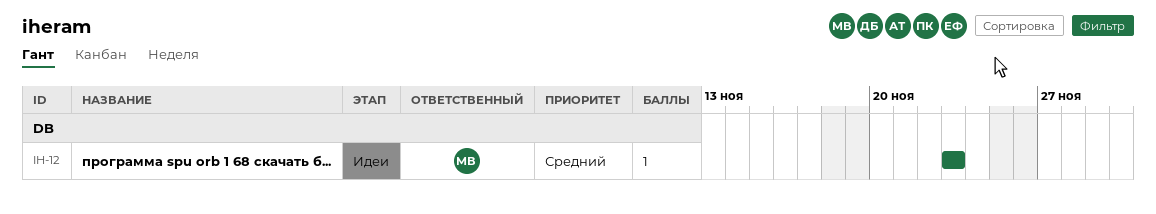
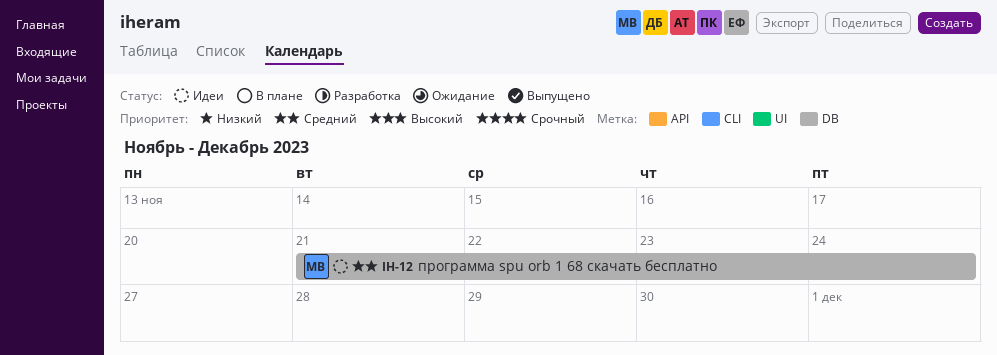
IH-12, start: Nov 23 -> Nov 21
IH-12, due: Nov 23 -> Nov 24

